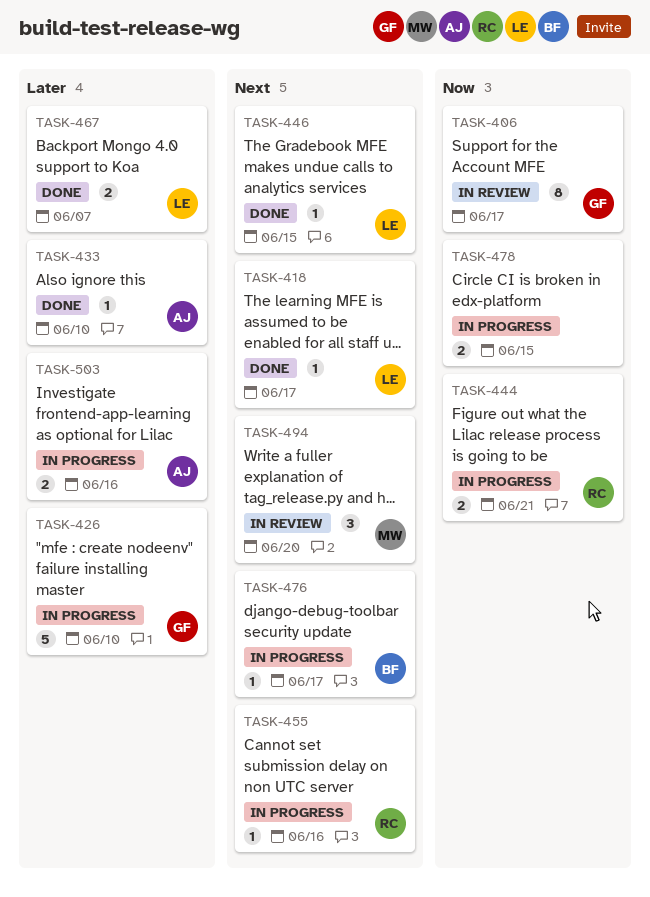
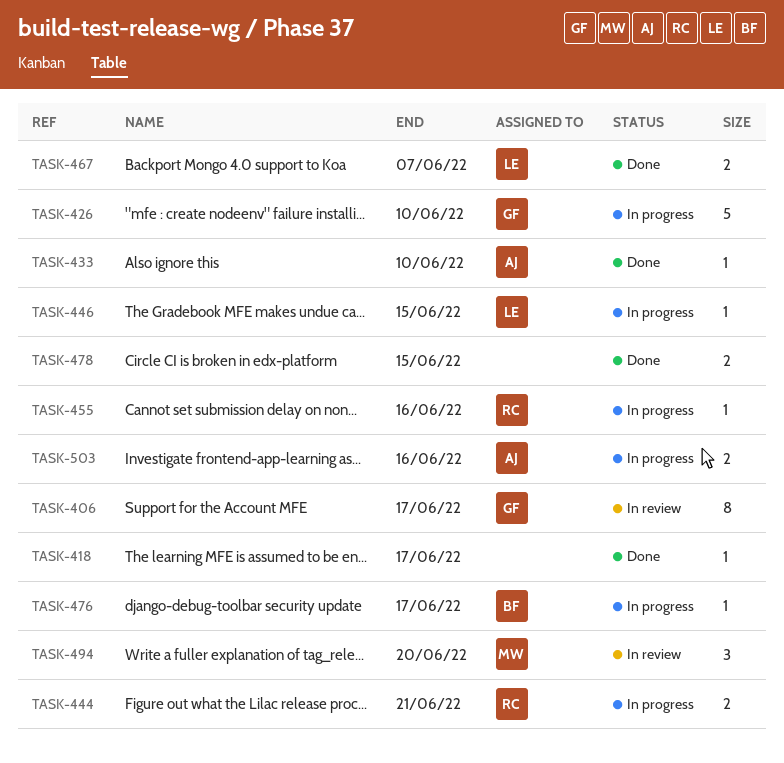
TASK-418, owner: LE -> none
TASK-446, status: Done -> In progress
TASK-478, status: In progress -> Done

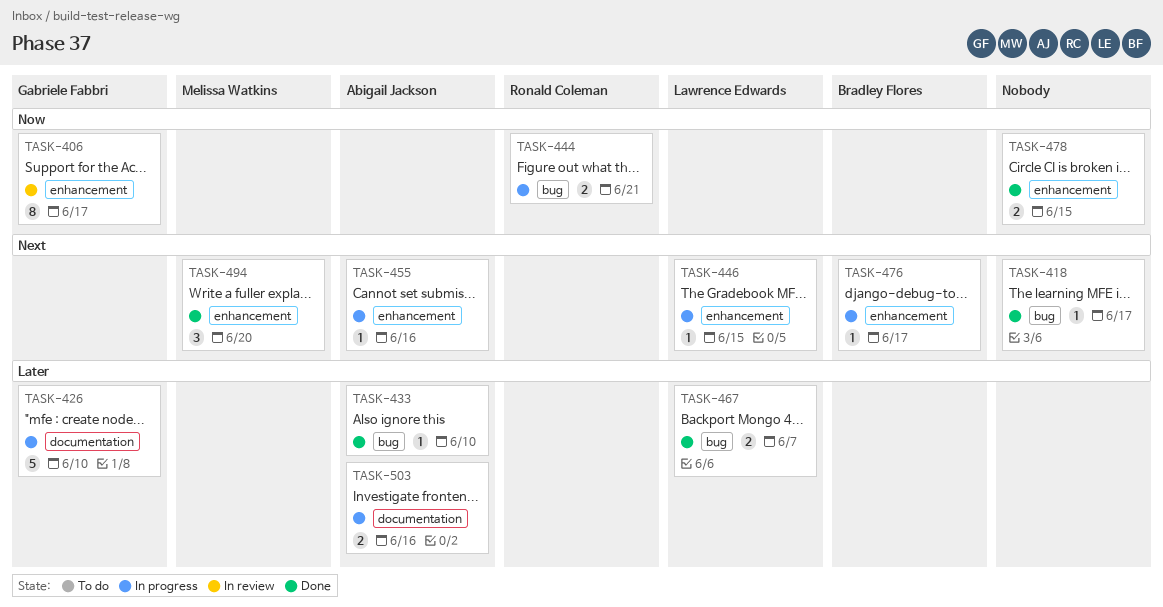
TASK-455, owner: Ronald Coleman -> Abigail Jackson
TASK-494, status: In review -> Done

